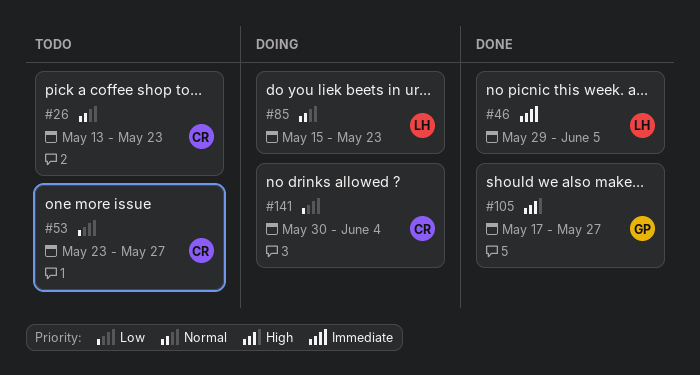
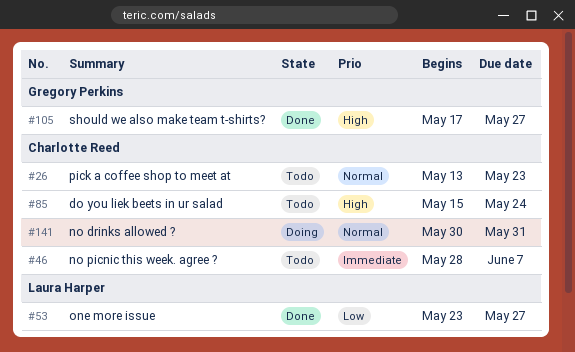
#46, status: Done -> Todo
#46, owner: Laura Harper -> Charlotte Reed
#46, start: May 29 -> May 28
#46, due: Jun 5 -> Jun 7
#53, status: Todo -> Done
#53, owner: Charlotte Reed -> Laura Harper
#85, status: Doing -> Todo
#85, owner: Laura Harper -> Charlotte Reed
#85, priority: Normal -> High
#85, due: May 23 -> May 24
#141, priority: Low -> Normal
#141, due: Jun 4 -> May 31

